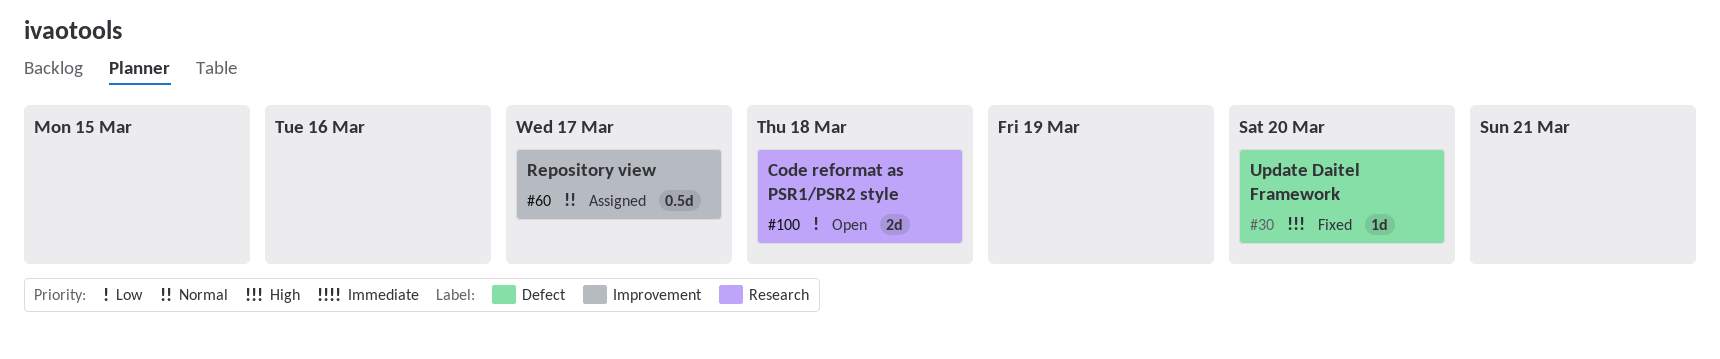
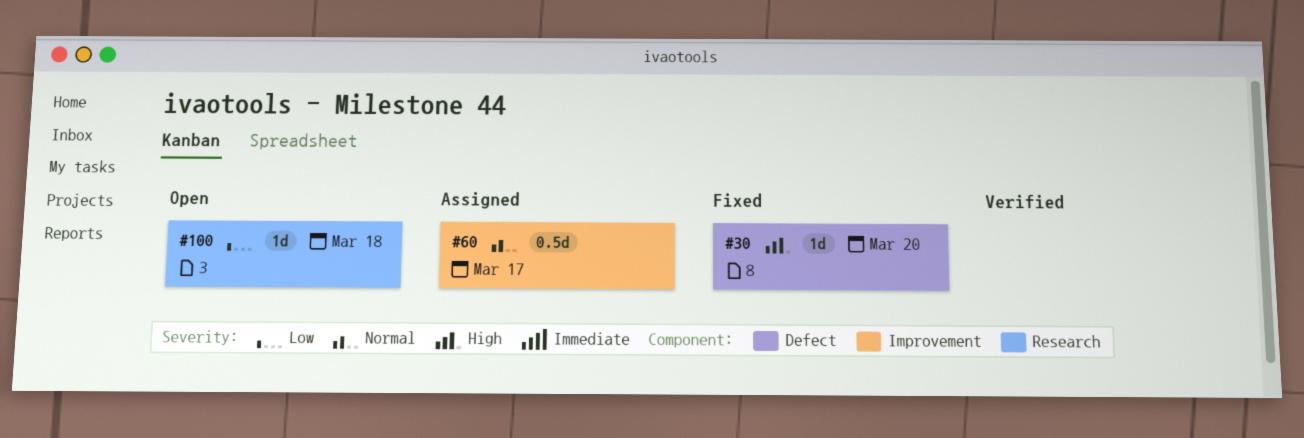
#100, estimate: 2d -> 1d

